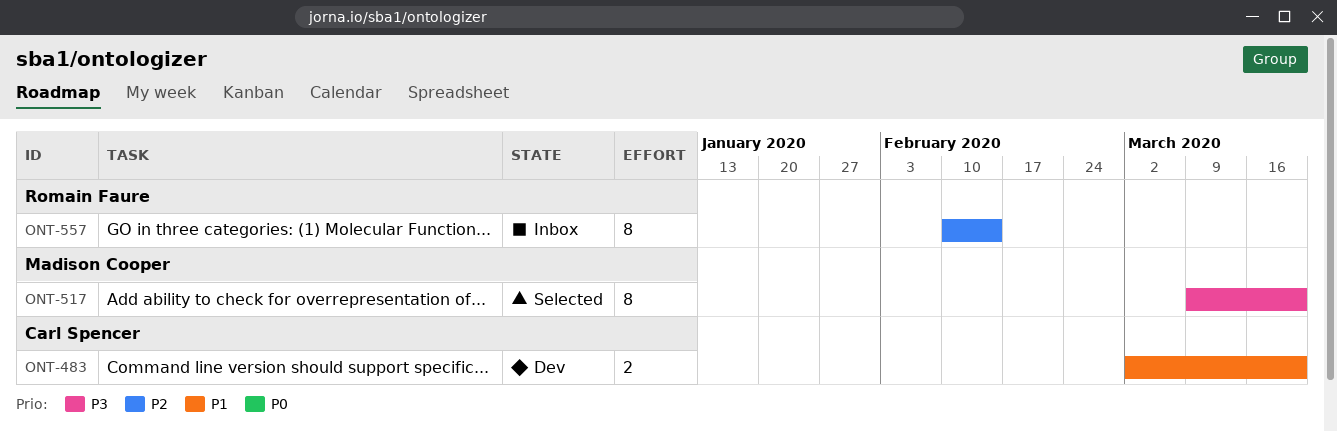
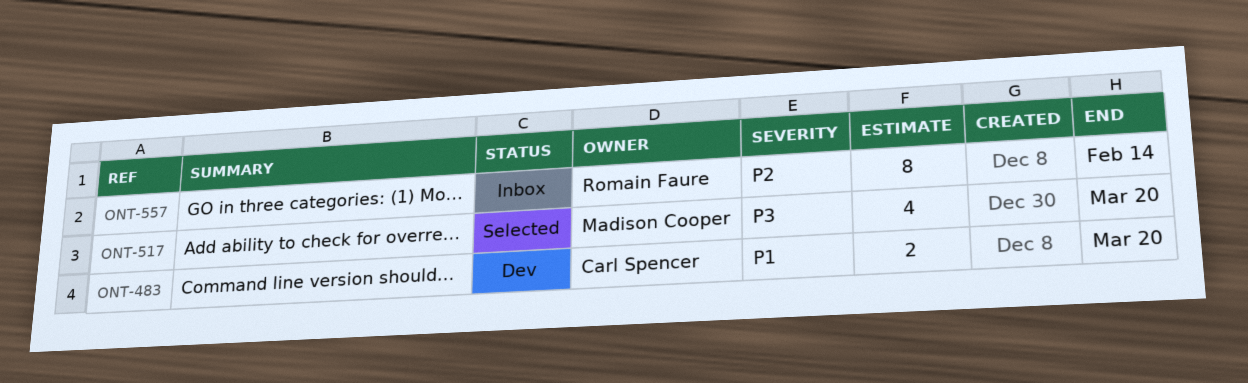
ONT-517, estimate: 8 -> 4

